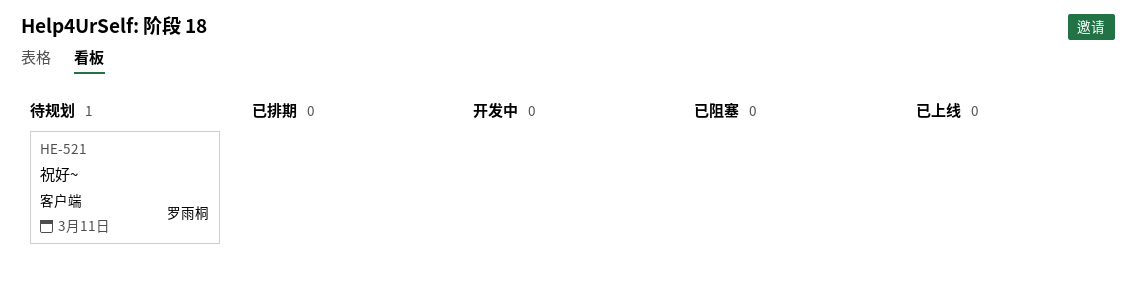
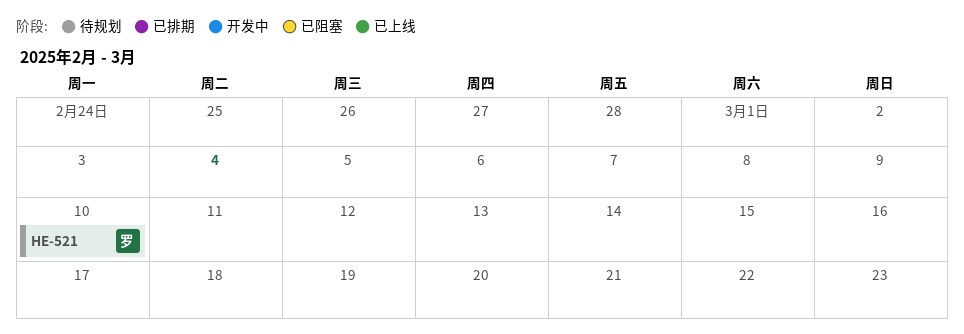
HE-521, due: Mar 11 -> Mar 10

